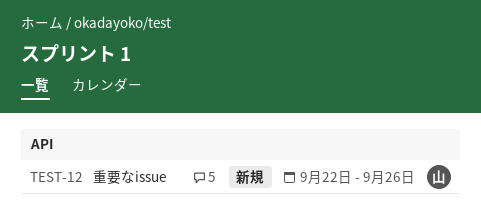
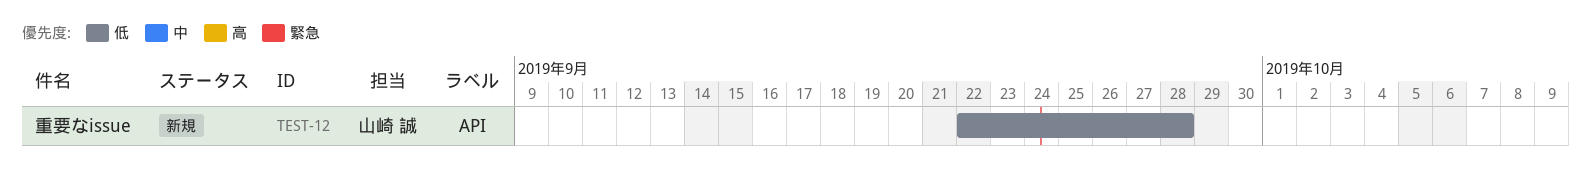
TEST-12, due: Sep 26 -> Sep 28

